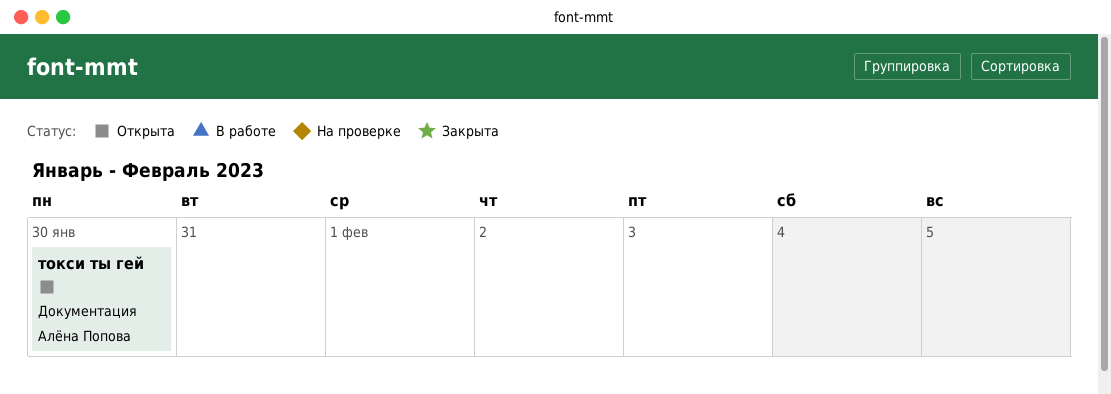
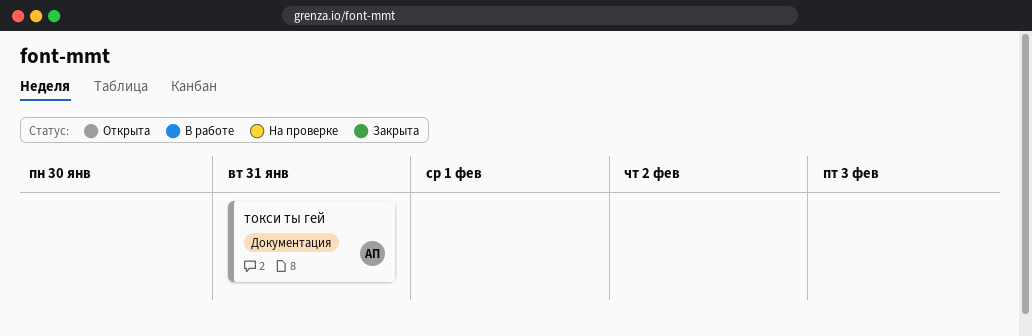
токси ты гей, due: Jan 30 -> Jan 31

